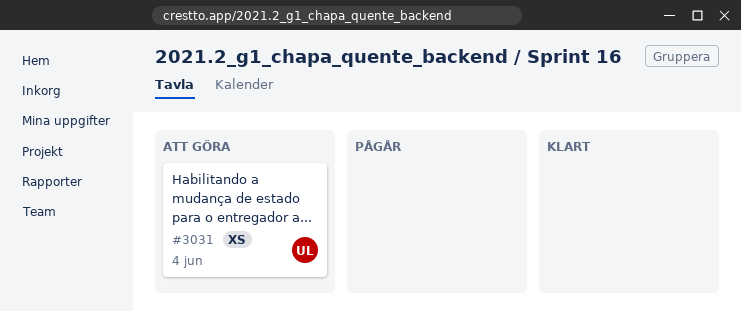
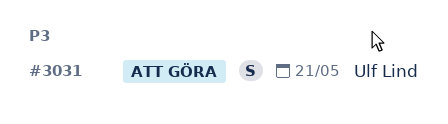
#3031, estimate: XS -> S
#3031, due: Jun 4 -> May 21

